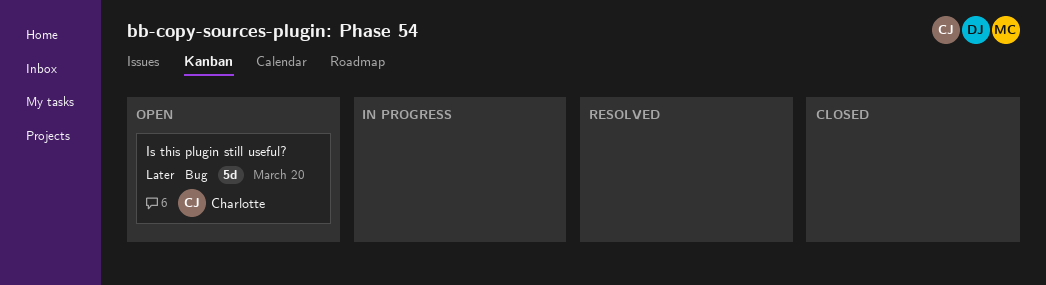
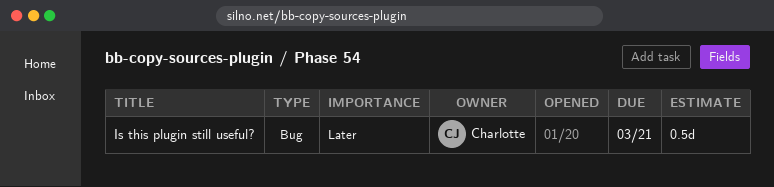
Is this plugin still useful?, estimate: 5d -> 0.5d
Is this plugin still useful?, due: Mar 20 -> Mar 21

